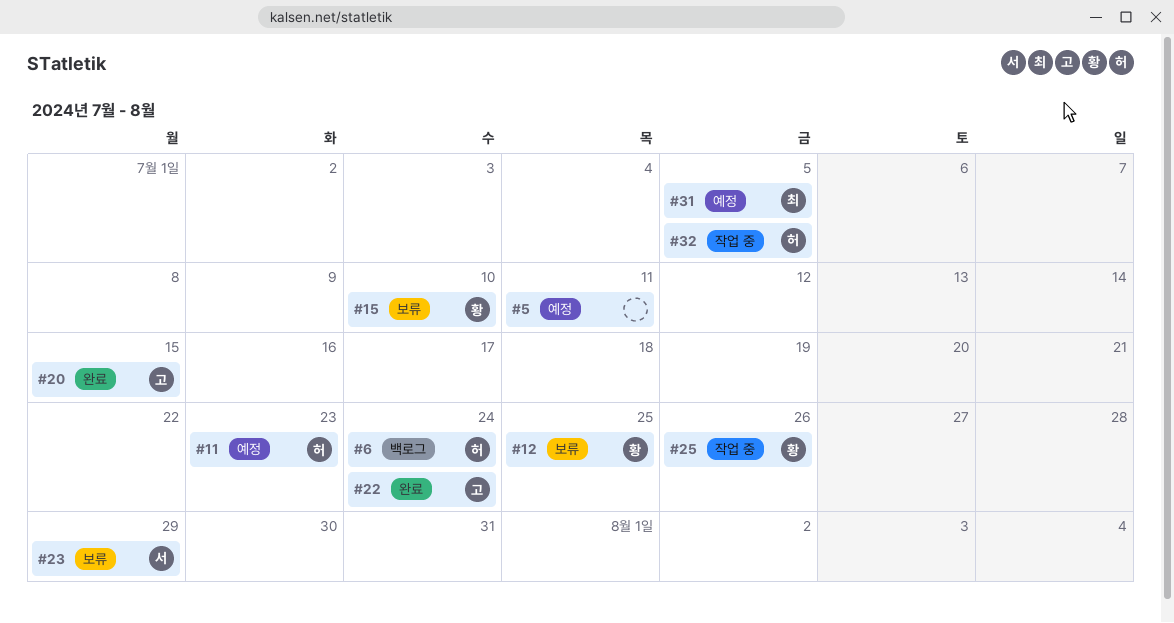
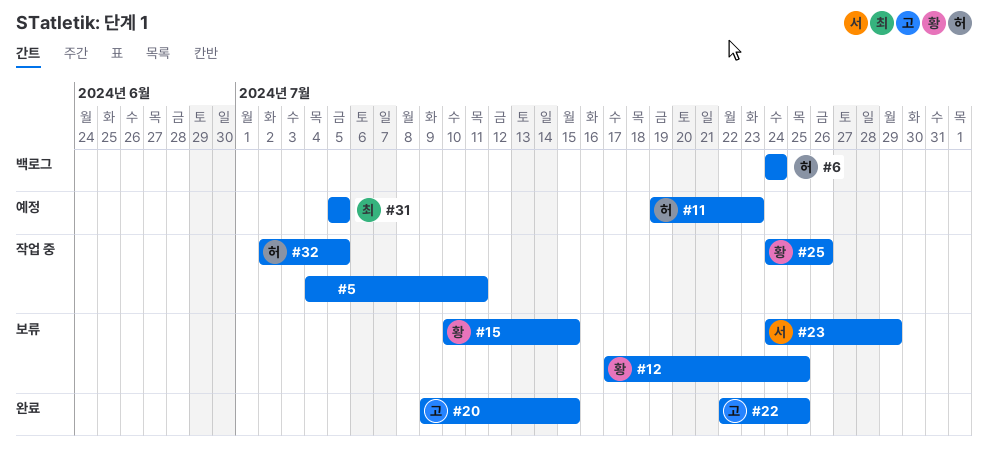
#5, status: 예정 -> 작업 중
#15, due: Jul 10 -> Jul 15
#22, due: Jul 24 -> Jul 25

